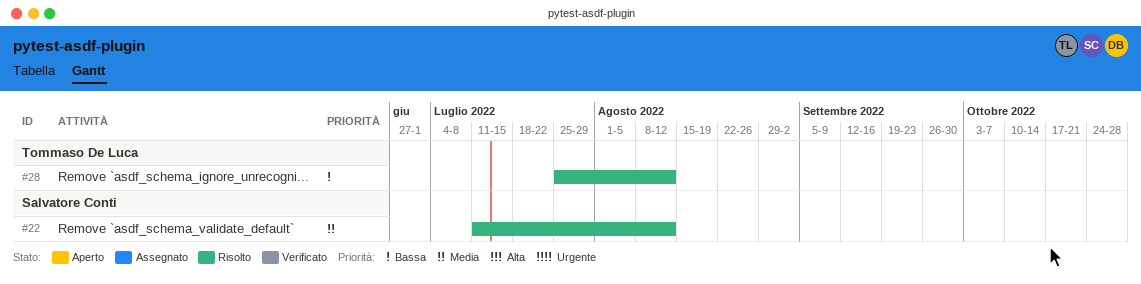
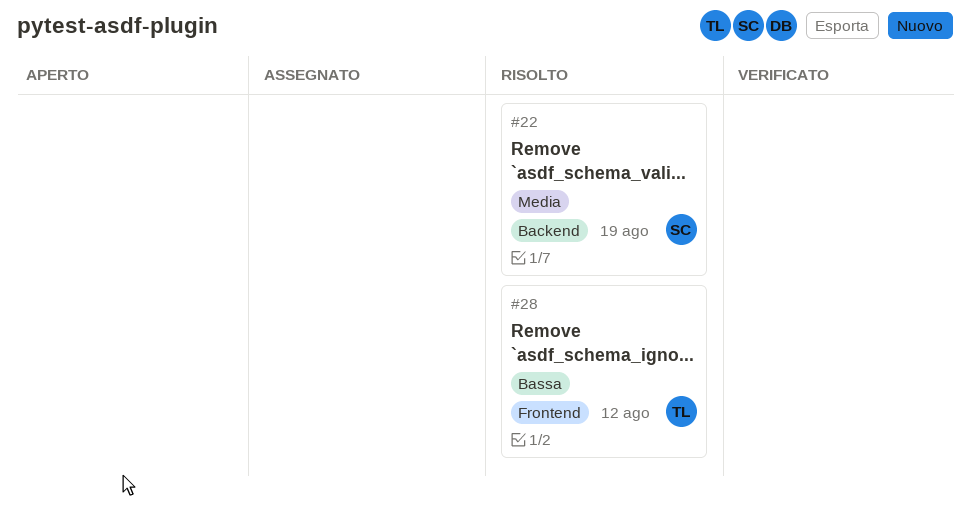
#22, due: Aug 12 -> Aug 19

